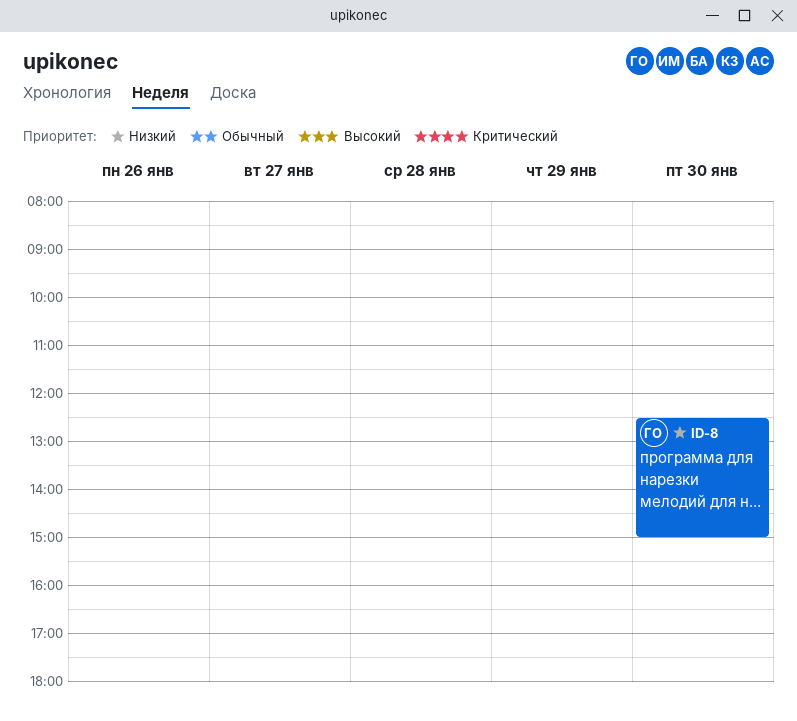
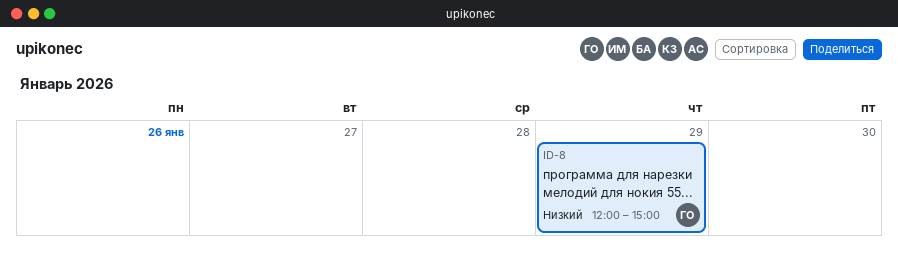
ID-8, day: Jan 30 -> Jan 29
ID-8, begins: 12:30 -> 12:00

